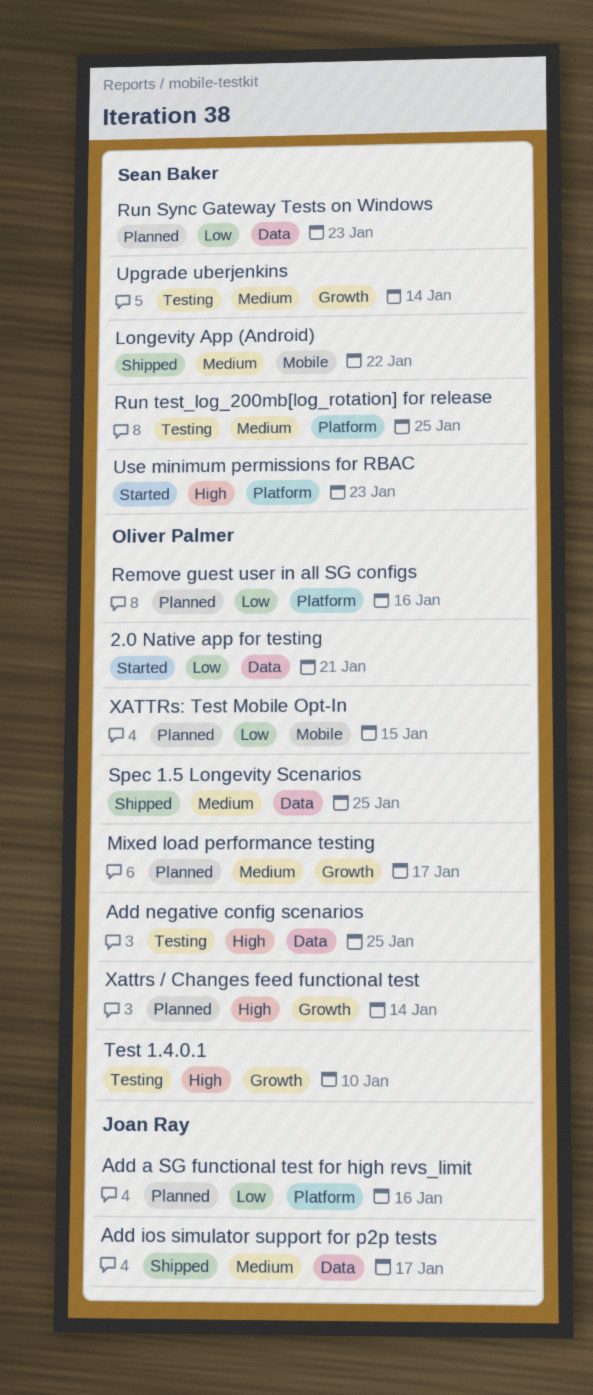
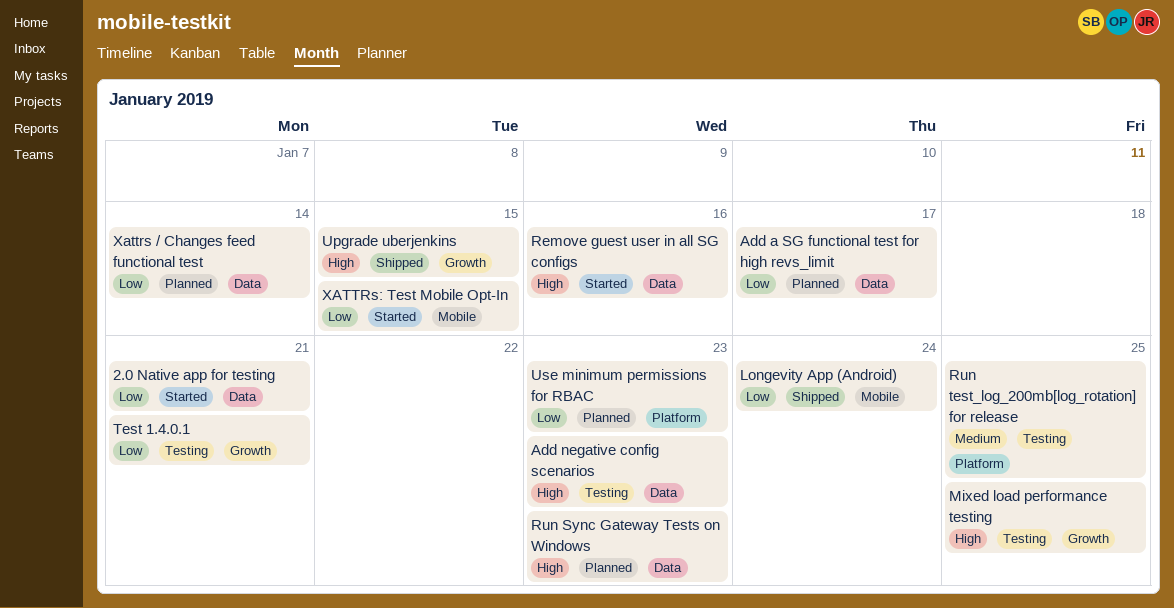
Add a SG functional test for high revs_limit, label: Platform -> Data
Add a SG functional test for high revs_limit, due: Jan 16 -> Jan 17
Add ios simulator support for p2p tests: present -> none
Add negative config scenarios, due: Jan 25 -> Jan 23
Longevity App (Android), priority: Medium -> Low
Longevity App (Android), due: Jan 22 -> Jan 24
Mixed load performance testing, status: Planned -> Testing
Mixed load performance testing, priority: Medium -> High
Mixed load performance testing, due: Jan 17 -> Jan 25
Remove guest user in all SG configs, status: Planned -> Started
Remove guest user in all SG configs, priority: Low -> High
Remove guest user in all SG configs, label: Platform -> Data
Run Sync Gateway Tests on Windows, priority: Low -> High
Spec 1.5 Longevity Scenarios: present -> none
Test 1.4.0.1, priority: High -> Low
Test 1.4.0.1, due: Jan 10 -> Jan 21
Upgrade uberjenkins, status: Testing -> Shipped
Upgrade uberjenkins, priority: Medium -> High
Upgrade uberjenkins, due: Jan 14 -> Jan 15
Use minimum permissions for RBAC, status: Started -> Planned
Use minimum permissions for RBAC, priority: High -> Low
Xattrs / Changes feed functional test, priority: High -> Low
Xattrs / Changes feed functional test, label: Growth -> Data
XATTRs: Test Mobile Opt-In, status: Planned -> Started

